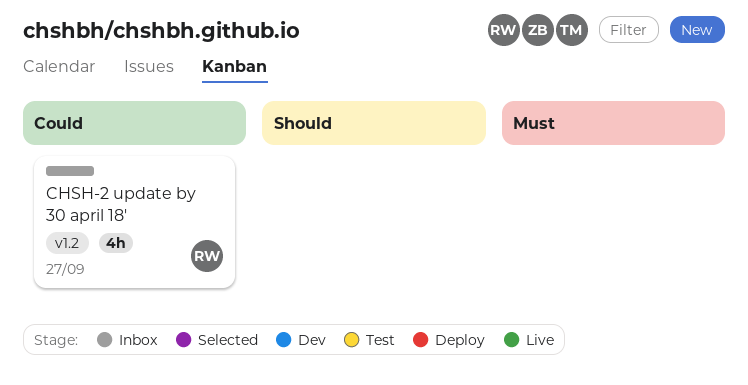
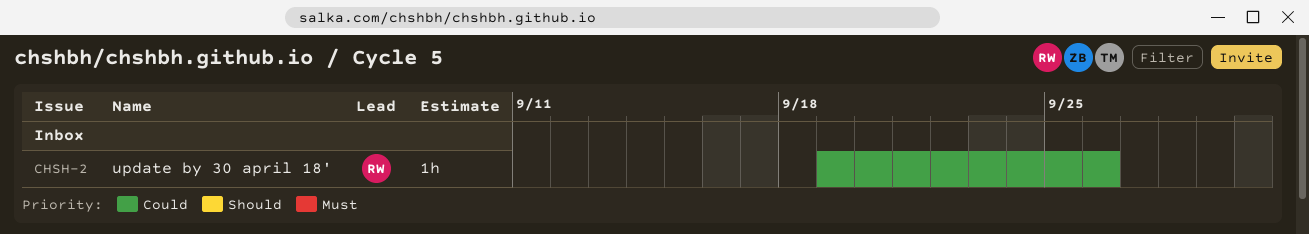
CHSH-2, estimate: 4h -> 1h
CHSH-2, due: Sep 27 -> Sep 26

